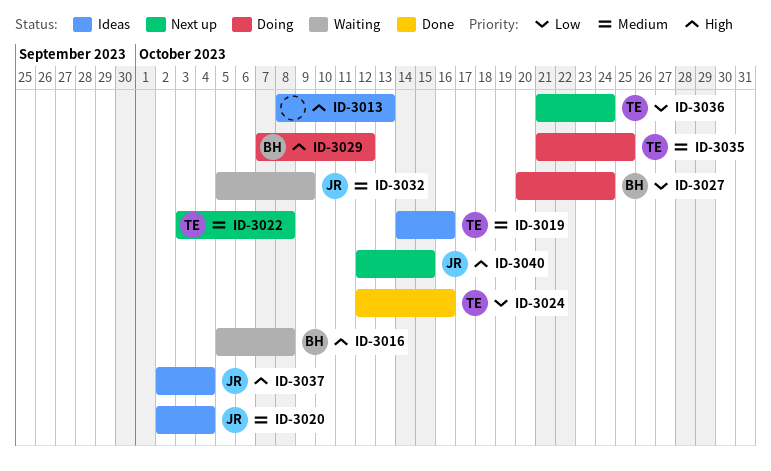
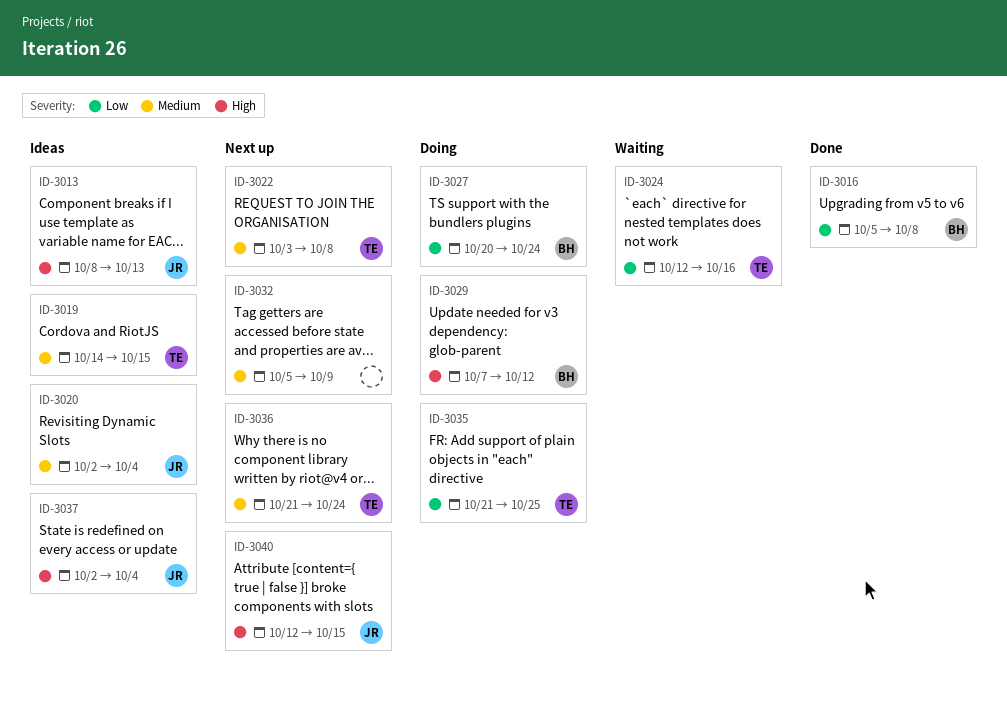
ID-3013, owner: none -> JR
ID-3016, status: Waiting -> Done
ID-3016, priority: High -> Low
ID-3019, due: Oct 16 -> Oct 15
ID-3024, status: Done -> Waiting
ID-3032, status: Waiting -> Next up
ID-3032, owner: JR -> none
ID-3035, priority: Medium -> Low
ID-3036, priority: Low -> Medium

